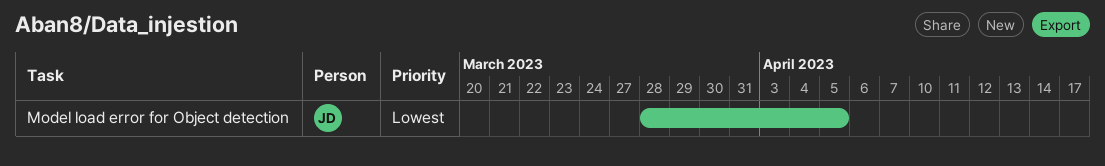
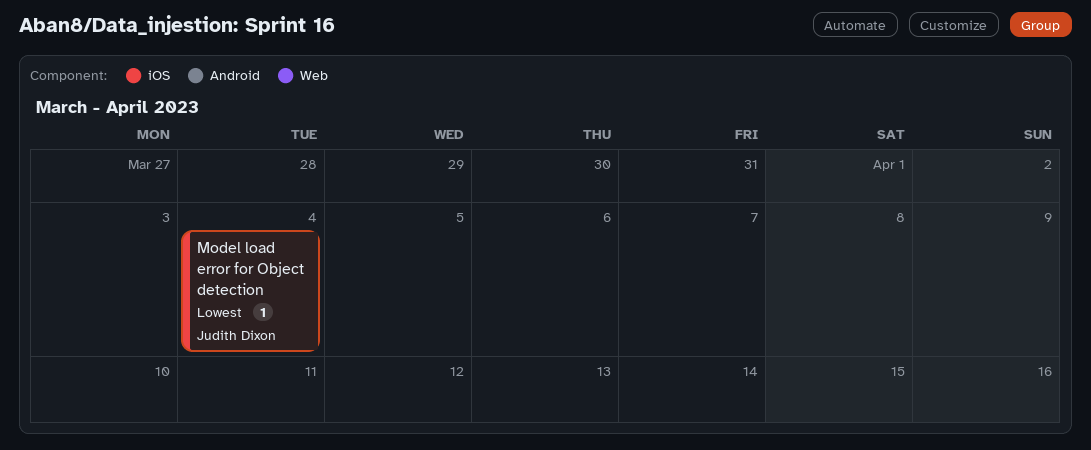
Model load error for Object detection, due: Apr 5 -> Apr 4

